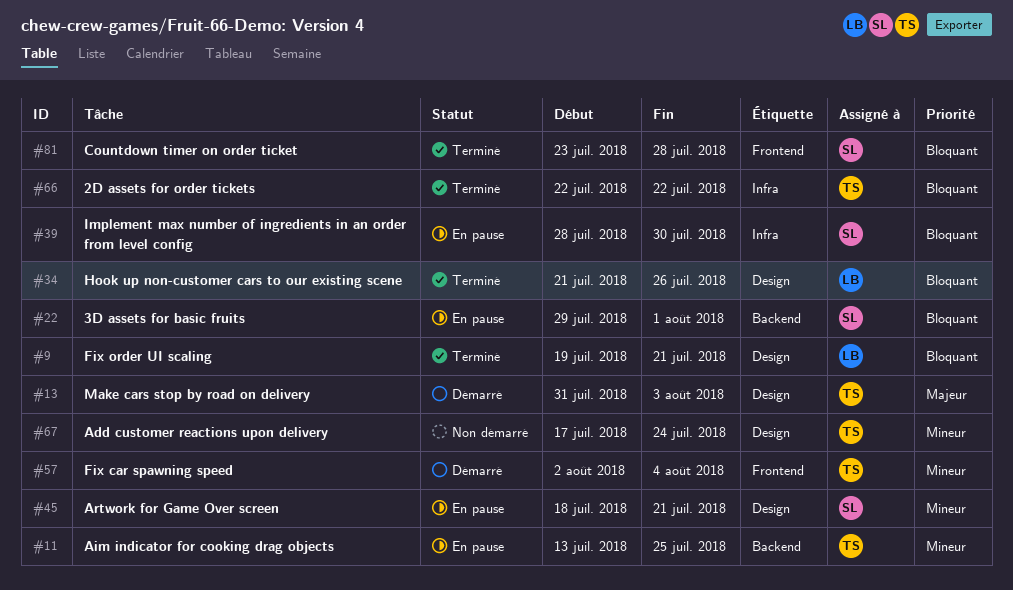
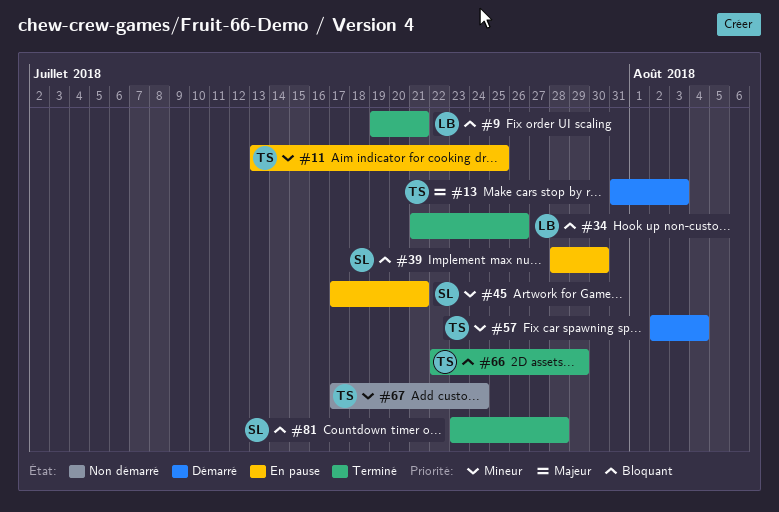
#22: present -> none
#45, start: Jul 18 -> Jul 17
#66, due: Jul 22 -> Jul 29

